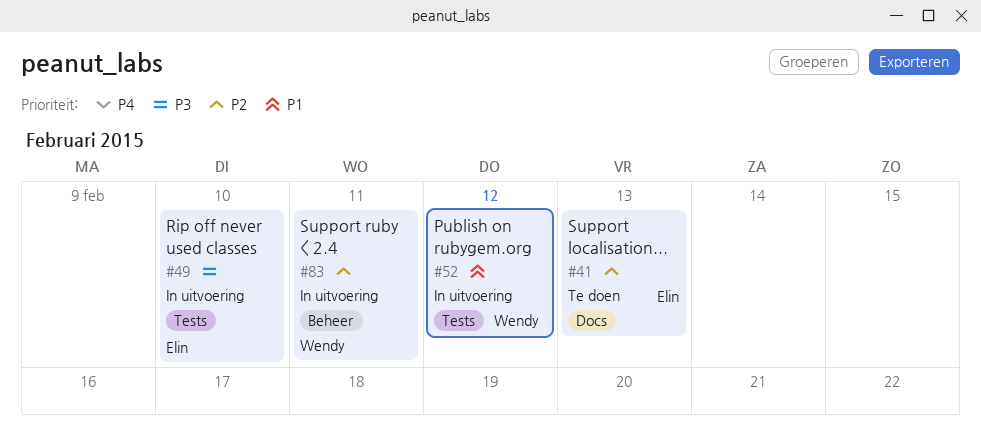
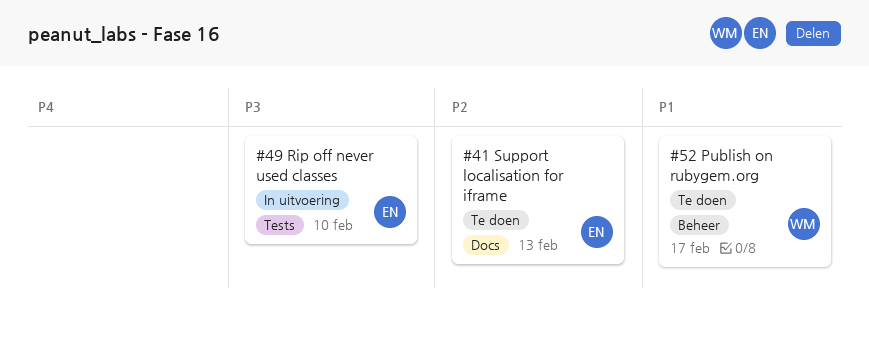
#52, status: In uitvoering -> Te doen
#52, label: Tests -> Beheer
#52, due: Feb 12 -> Feb 17
#83: present -> none

